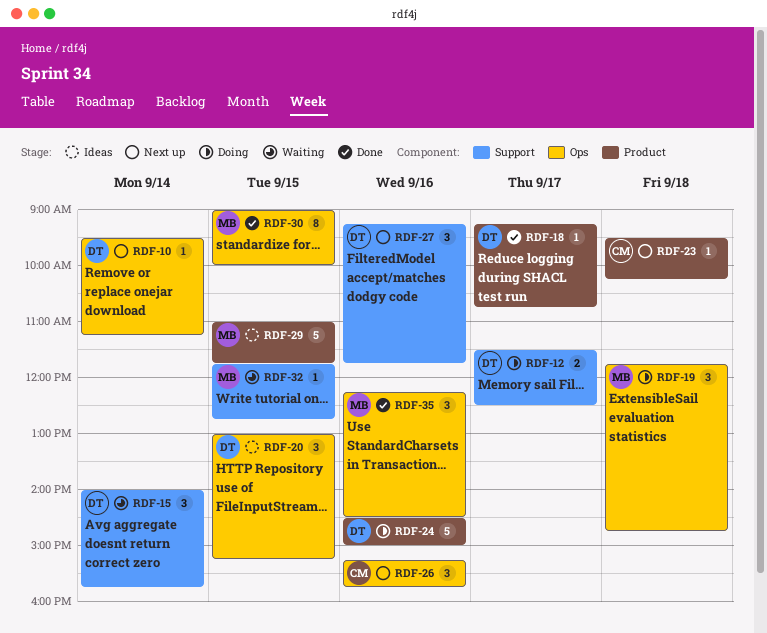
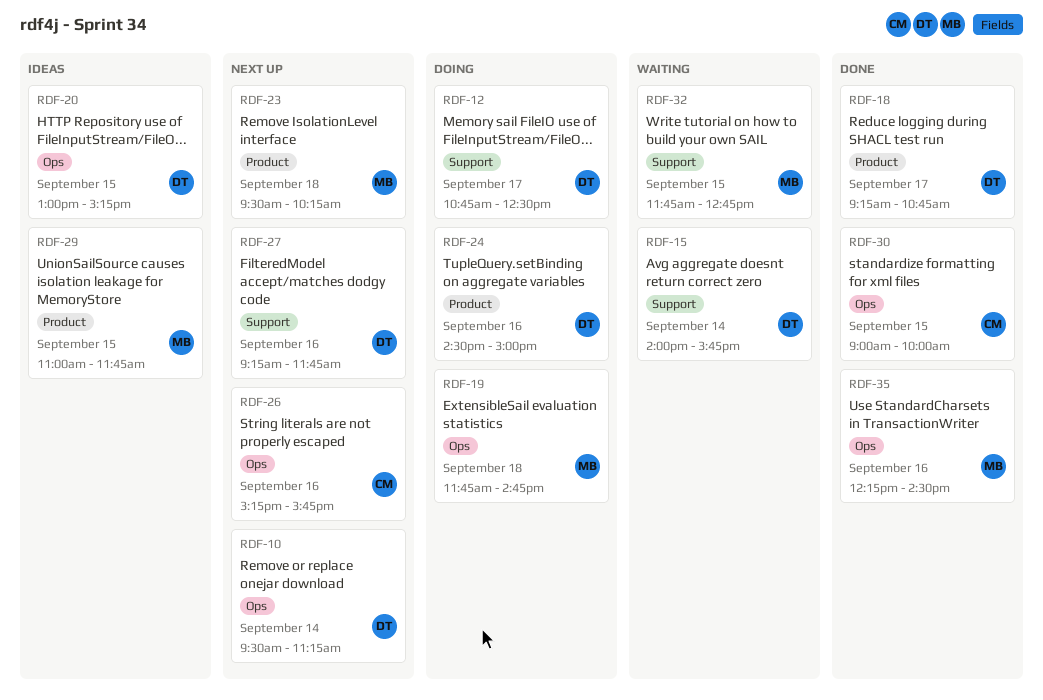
RDF-12, begins: 11:30 -> 10:45
RDF-23, owner: CM -> MB
RDF-30, owner: MB -> CM

